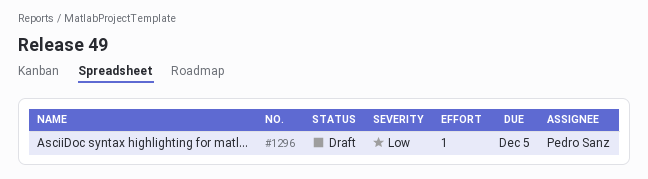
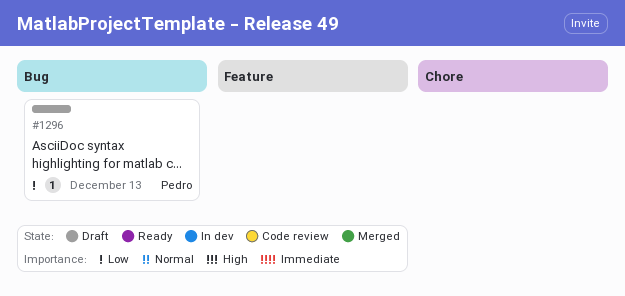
#1296, due: Dec 5 -> Dec 13

